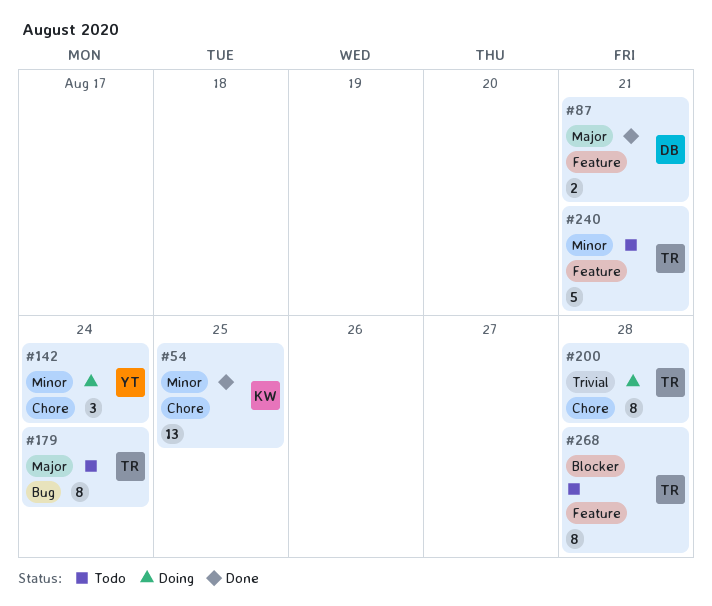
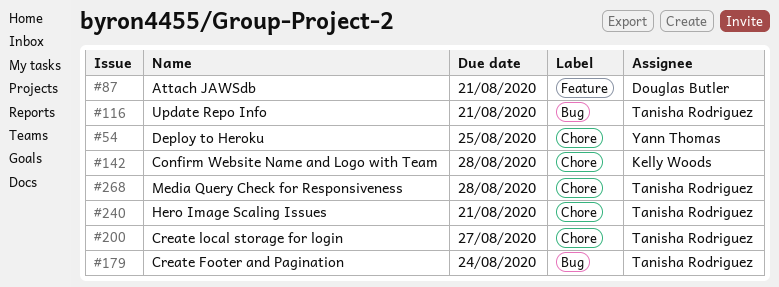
#54, owner: Kelly Woods -> Yann Thomas
#116: none -> present
#142, owner: Yann Thomas -> Kelly Woods
#142, due: Aug 24 -> Aug 28
#200, due: Aug 28 -> Aug 27
#240, label: Feature -> Chore
#268, label: Feature -> Chore

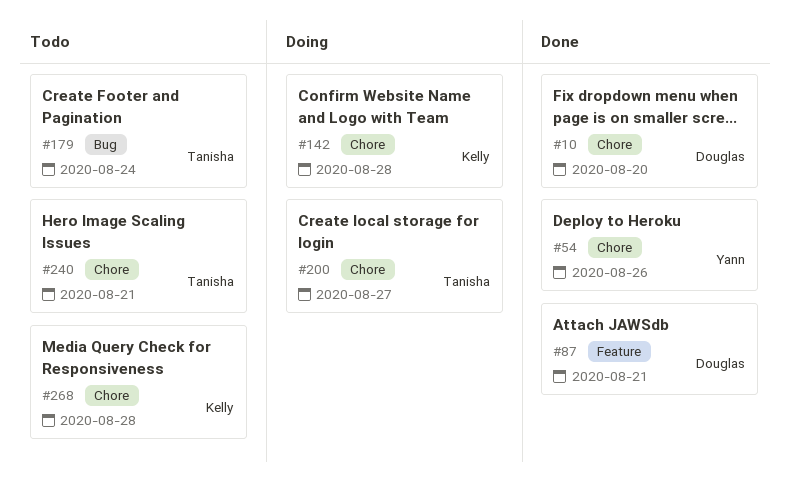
#10: none -> present
#54, due: Aug 25 -> Aug 26
#116: present -> none
#268, owner: Tanisha Rodriguez -> Kelly Woods

